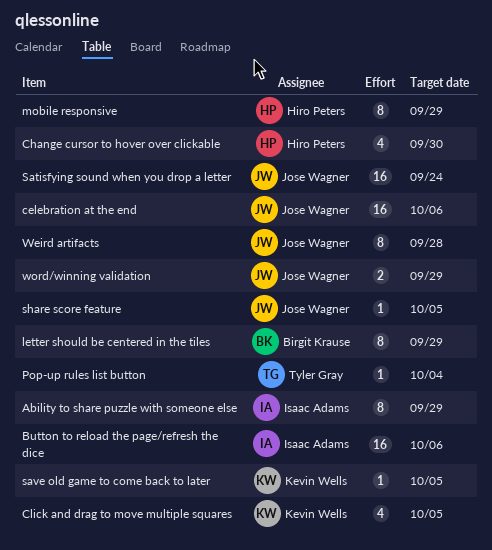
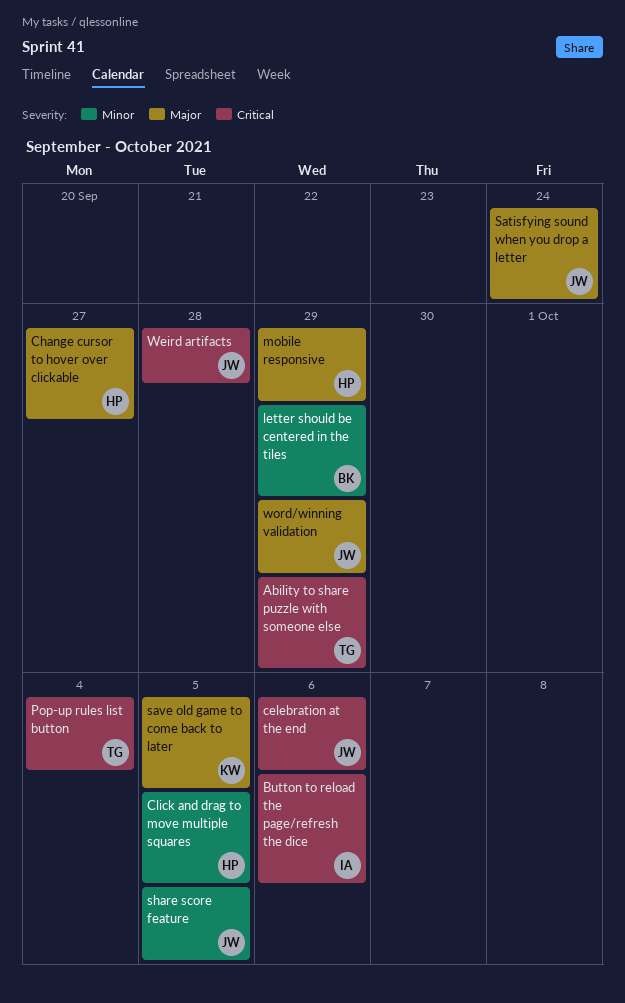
Ability to share puzzle with someone else, owner: Isaac Adams -> Tyler Gray
Change cursor to hover over clickable, due: Sep 30 -> Sep 27
Click and drag to move multiple squares, owner: Kevin Wells -> Hiro Peters

